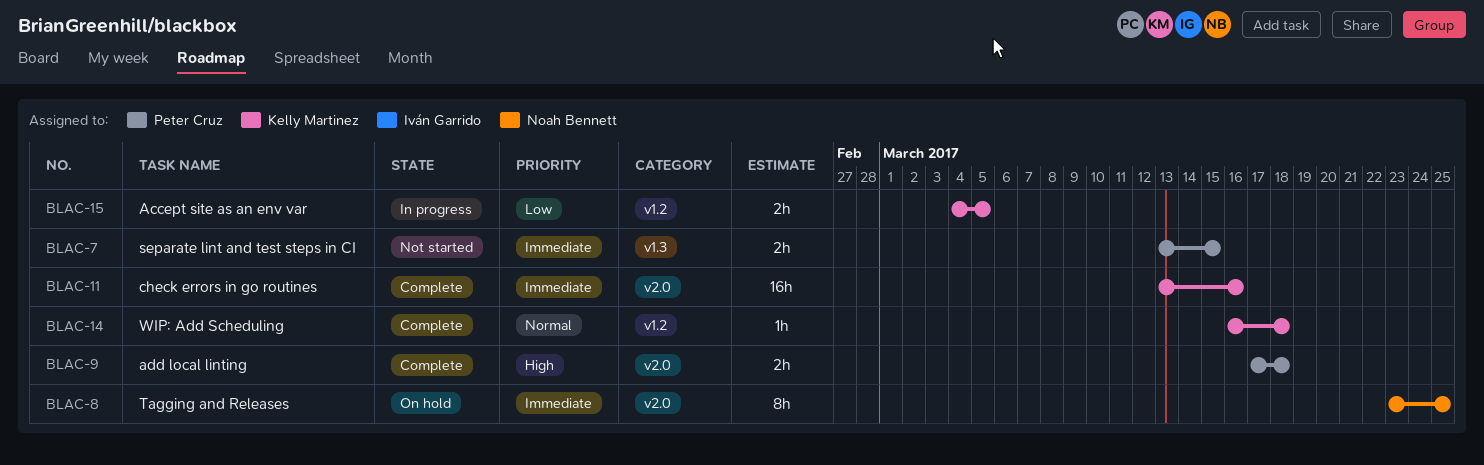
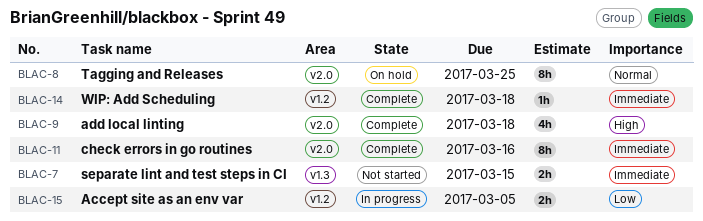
BLAC-8, priority: Immediate -> Normal
BLAC-9, estimate: 2h -> 4h
BLAC-11, estimate: 16h -> 8h
BLAC-14, priority: Normal -> Immediate

